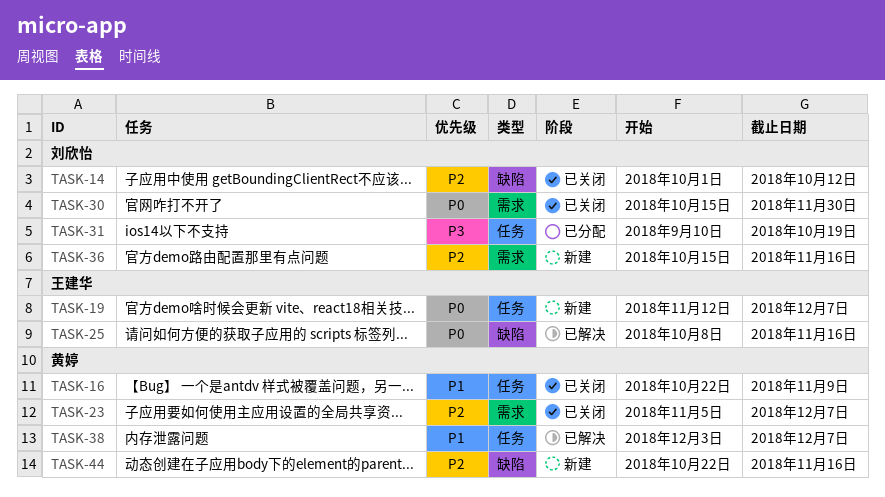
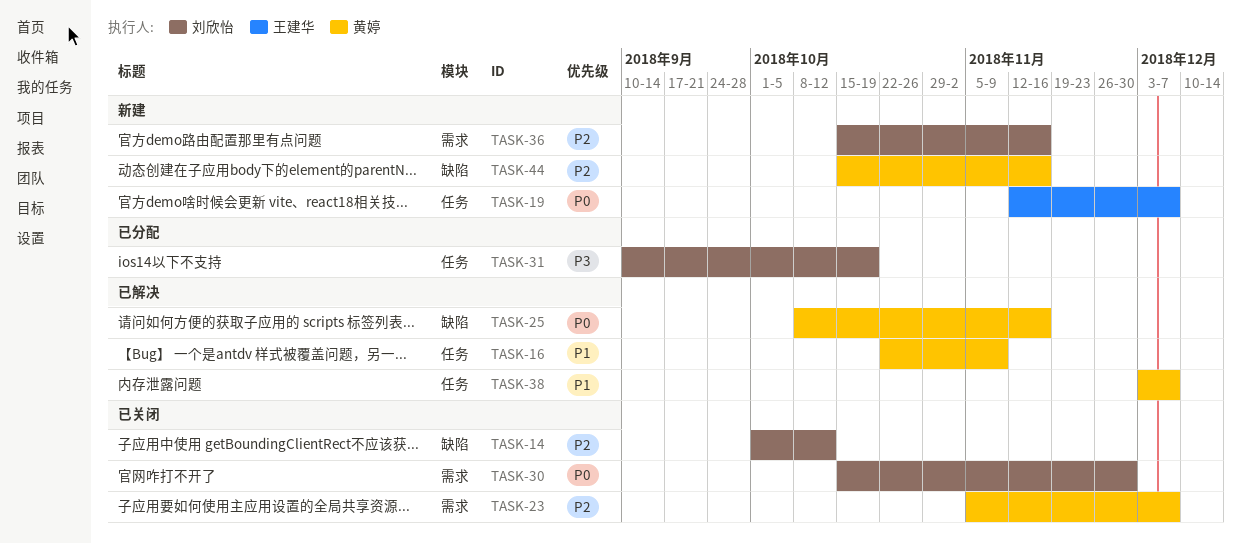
TASK-16, status: 已关闭 -> 已解决
TASK-25, owner: 王建华 -> 黄婷
TASK-44, start: Oct 22 -> Oct 15

